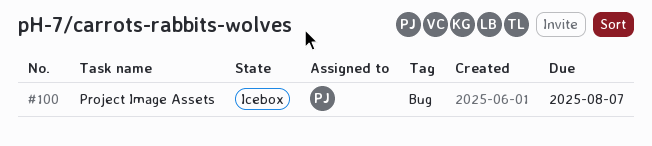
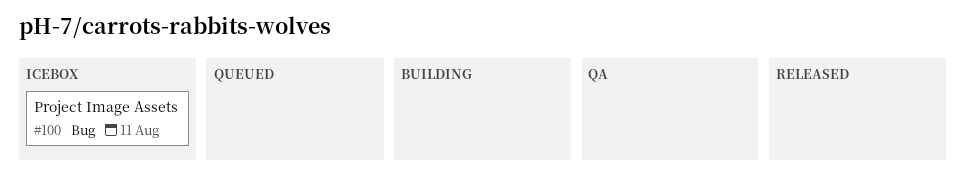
#100, due: Aug 7 -> Aug 11

